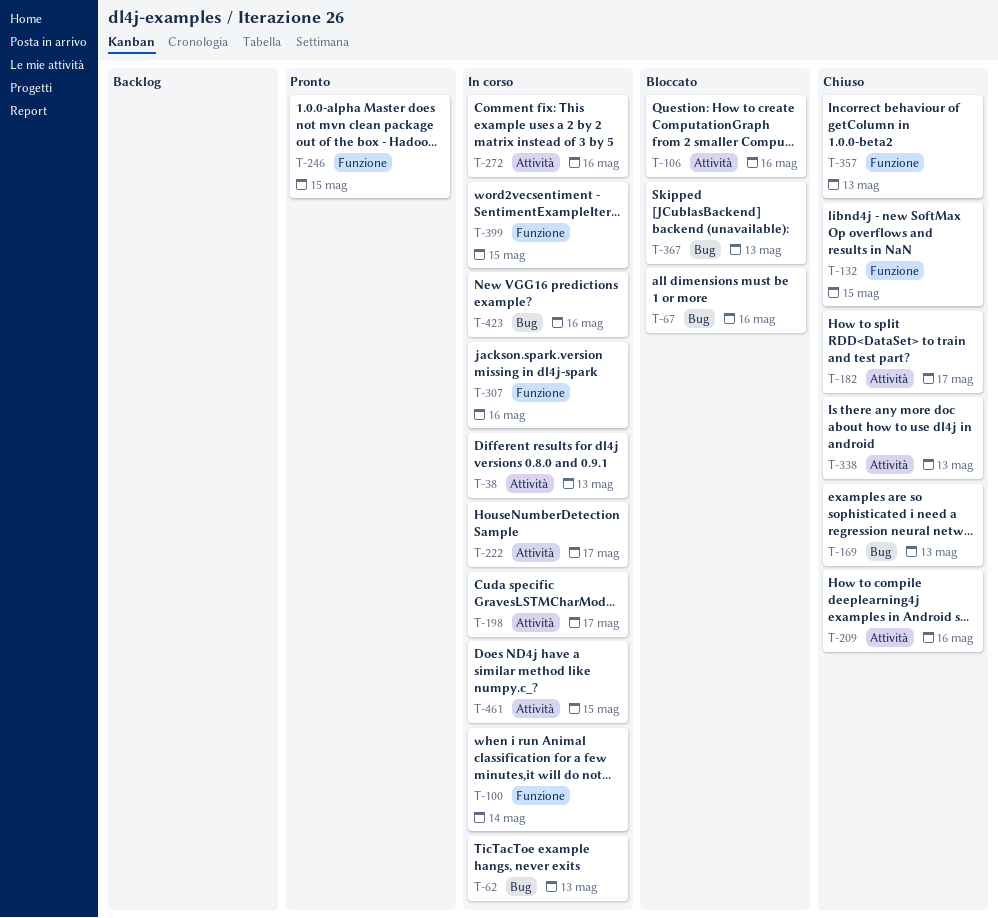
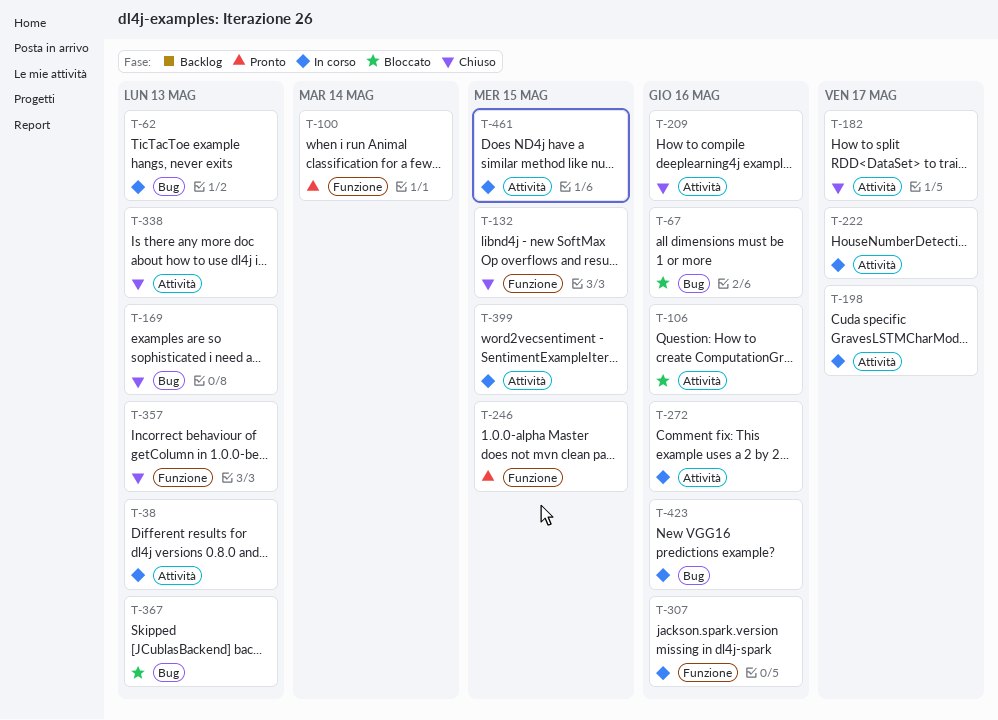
T-100, status: In corso -> Pronto
T-399, label: Funzione -> Attività

